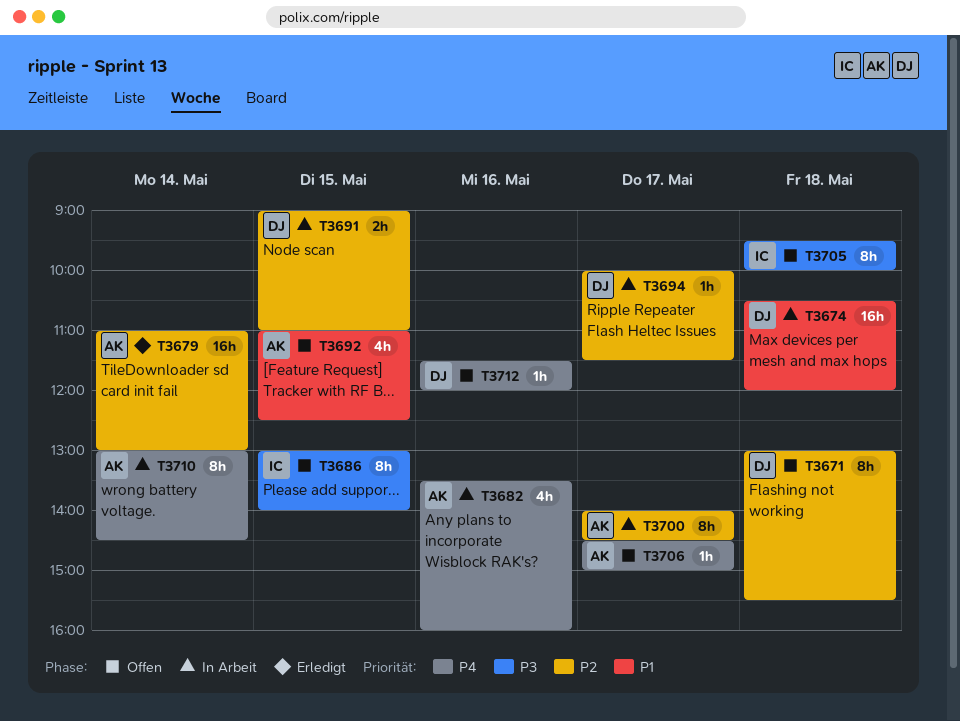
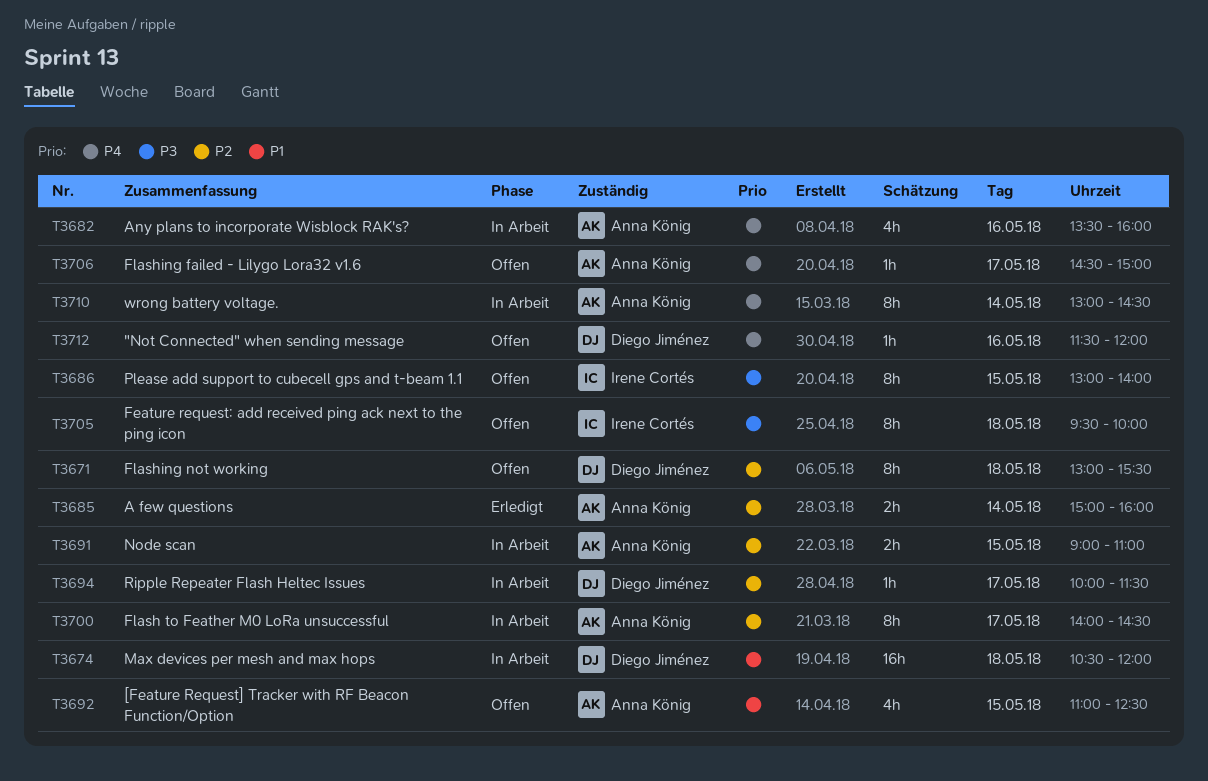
T3679: present -> none
T3685: none -> present
T3691, owner: Diego Jiménez -> Anna König

